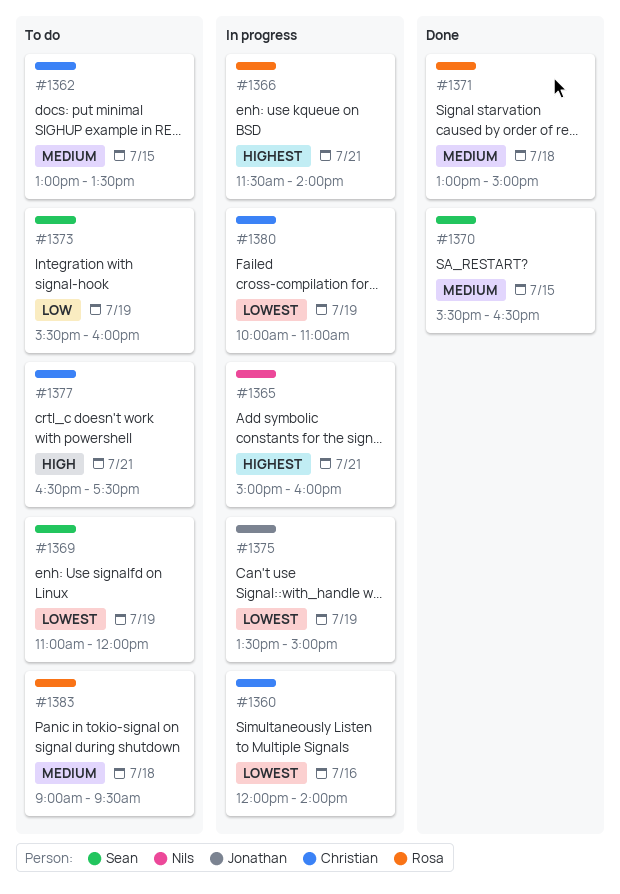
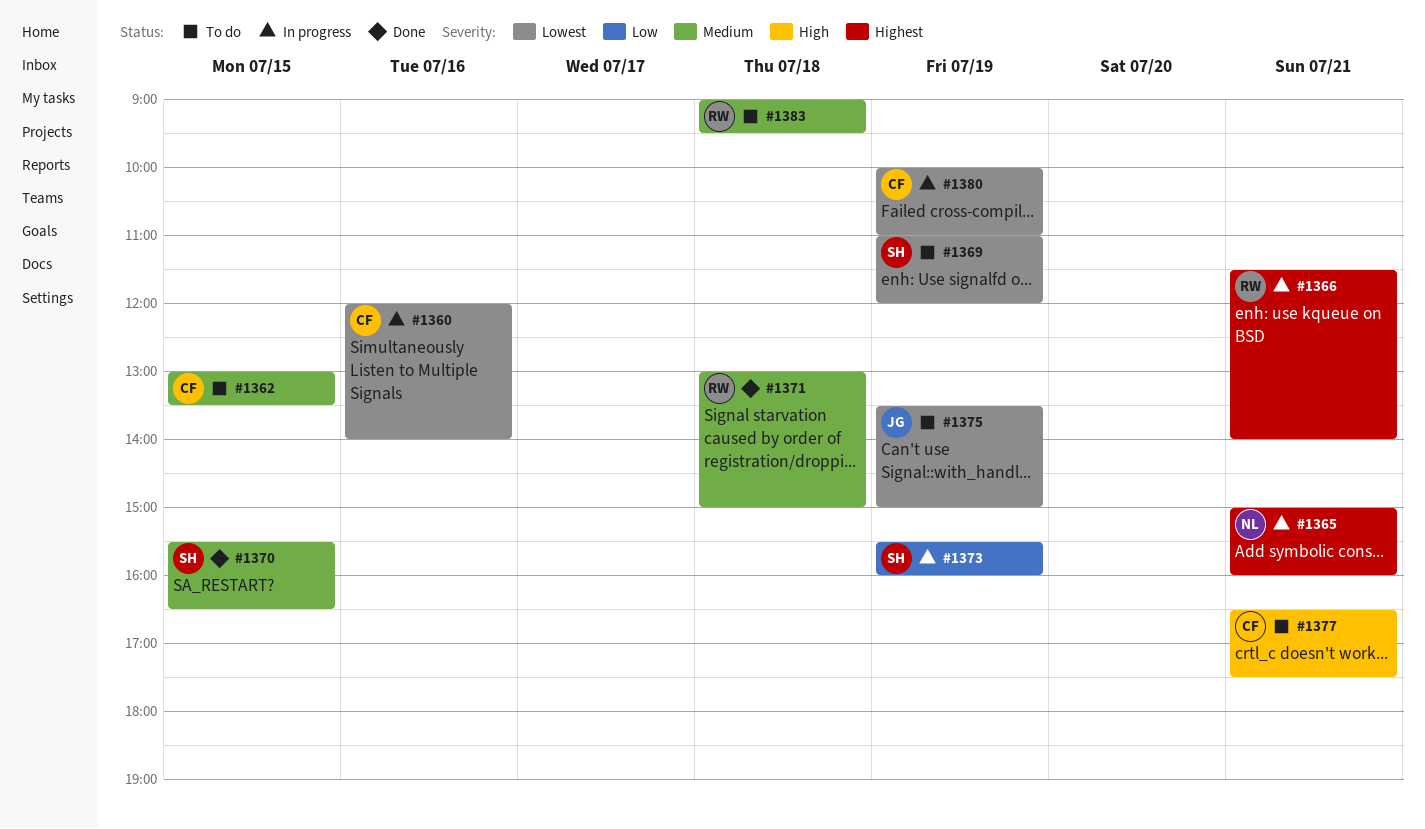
#1373, status: To do -> In progress
#1375, status: In progress -> To do

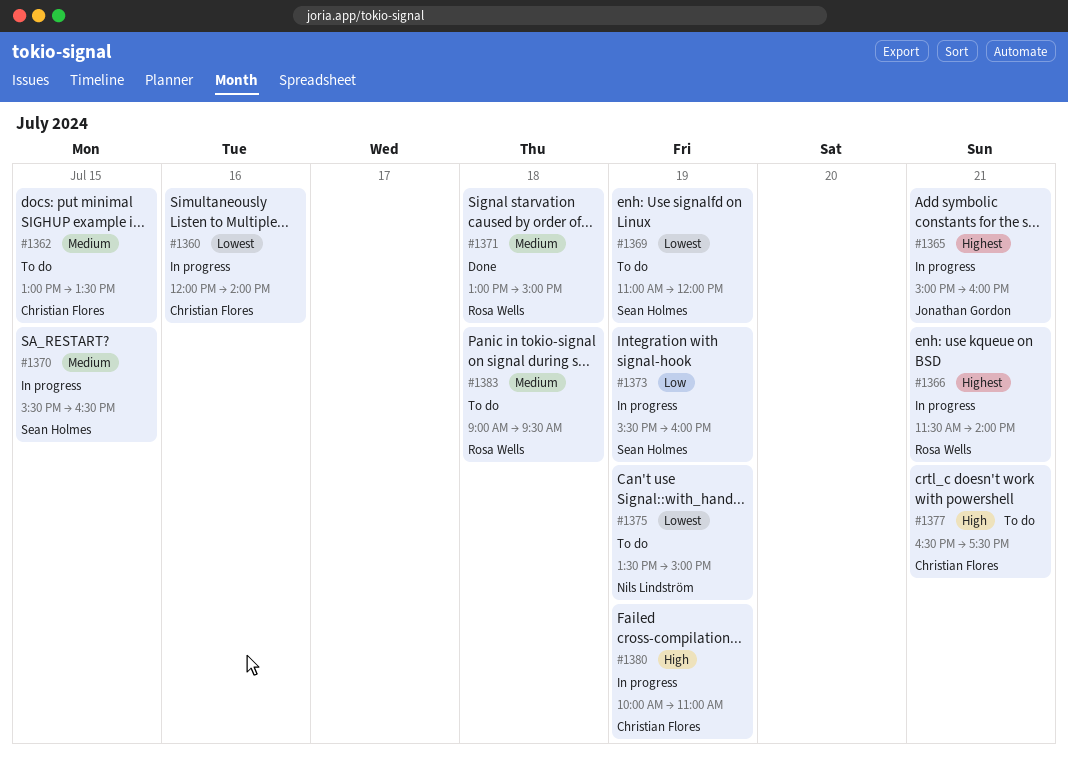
#1365, owner: Nils Lindström -> Jonathan Gordon
#1370, status: Done -> In progress
#1375, owner: Jonathan Gordon -> Nils Lindström
#1380, priority: Lowest -> High

